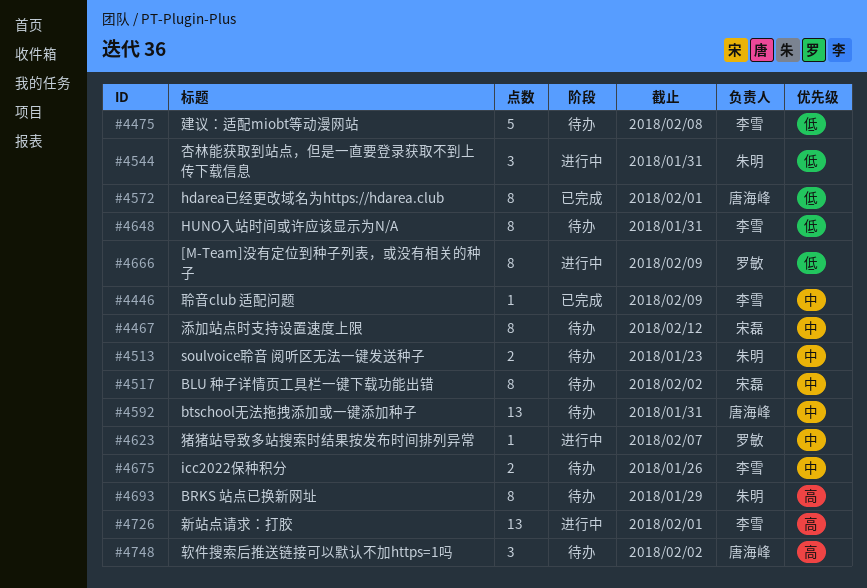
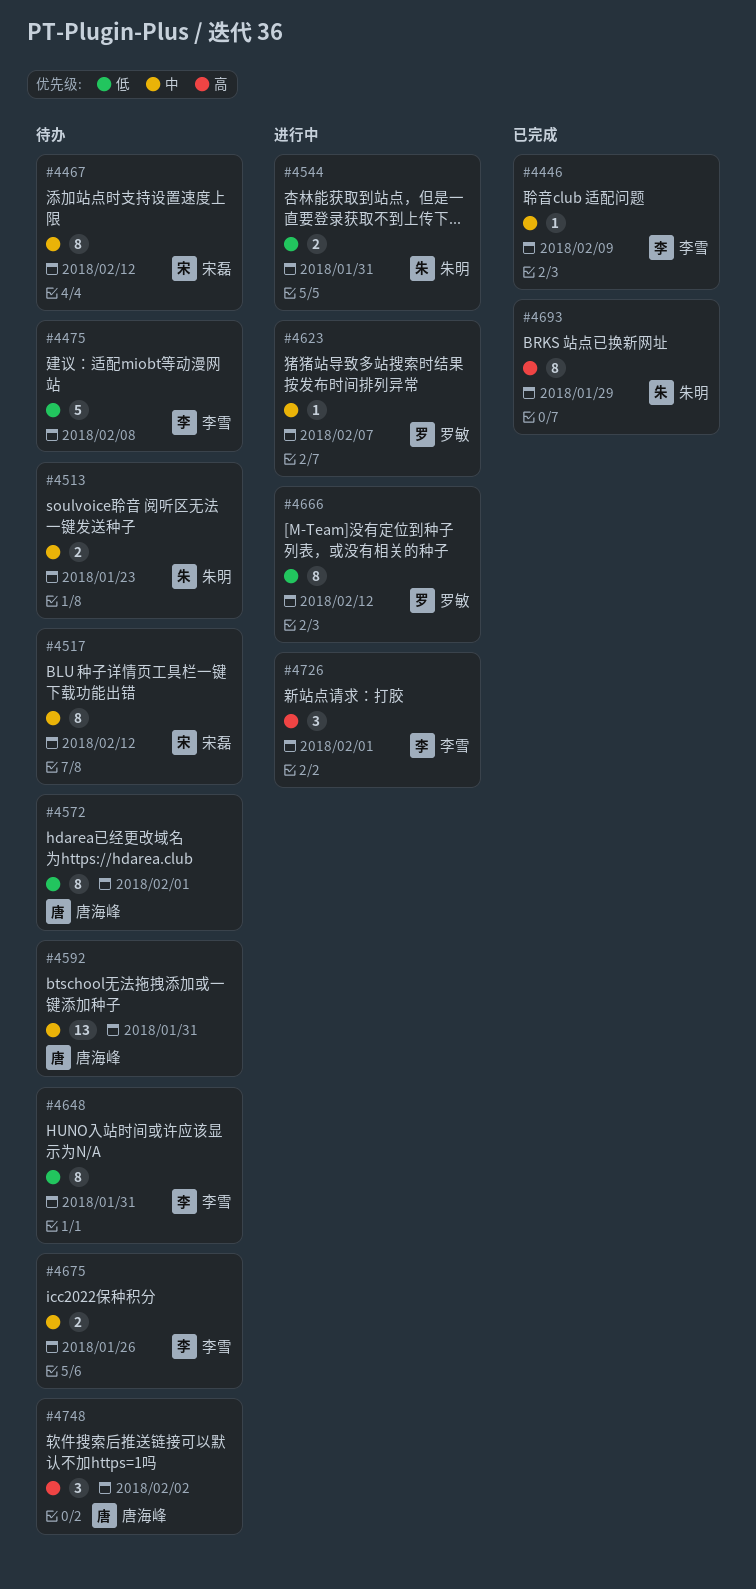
#4517, due: Feb 2 -> Feb 12
#4544, estimate: 3 -> 2
#4572, status: 已完成 -> 待办
#4666, due: Feb 9 -> Feb 12
#4693, status: 待办 -> 已完成
#4726, estimate: 13 -> 3

